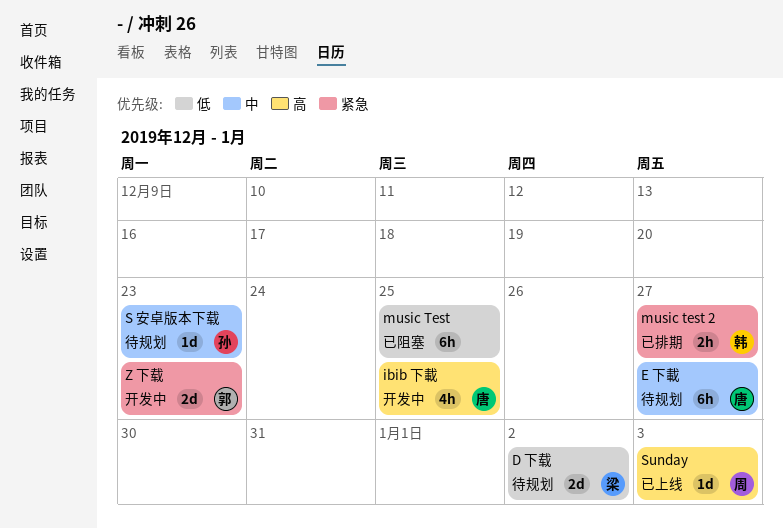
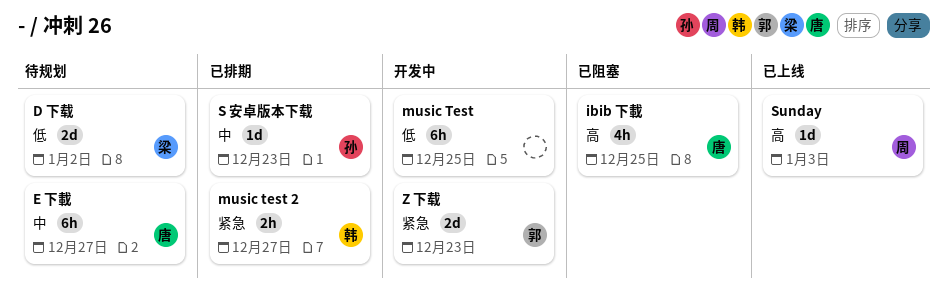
ibib 下載, status: 开发中 -> 已阻塞
music Test, status: 已阻塞 -> 开发中
S 安卓版本下载, status: 待规划 -> 已排期

